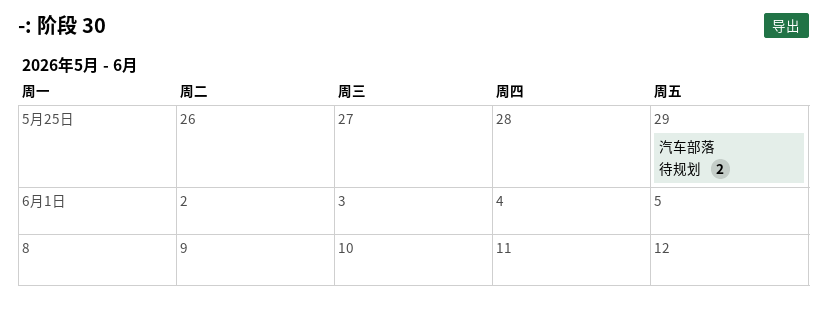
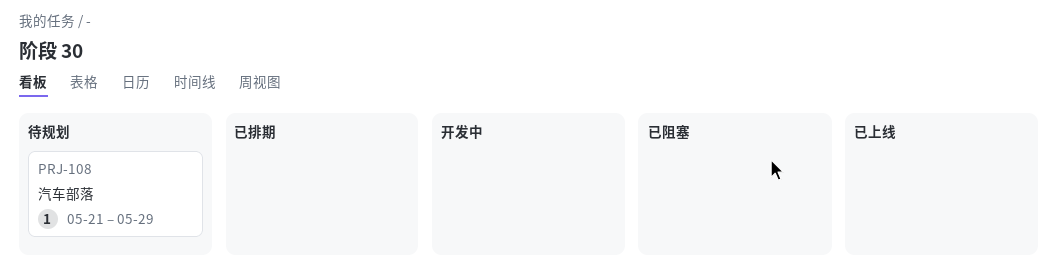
汽车部落, estimate: 2 -> 1

